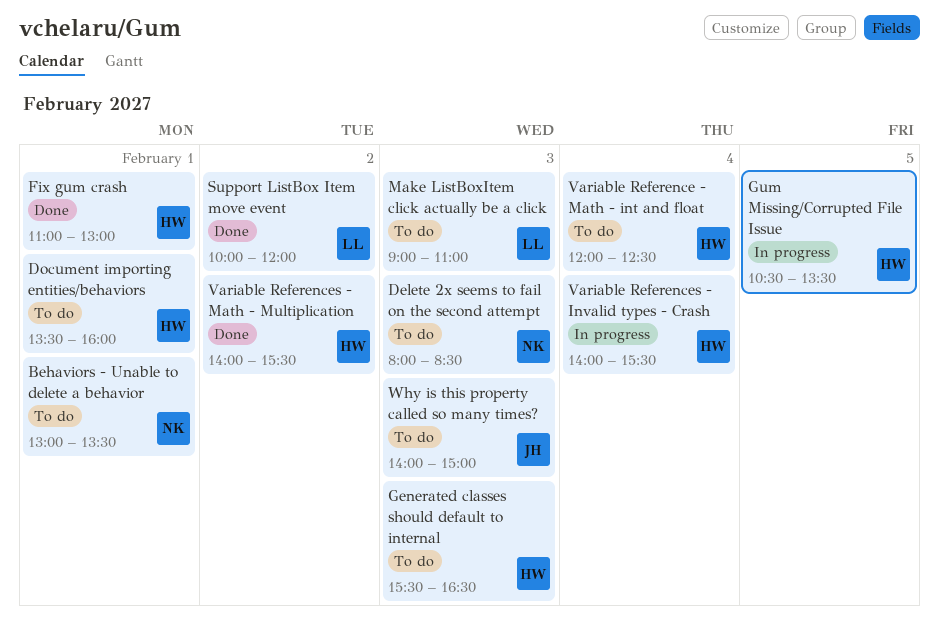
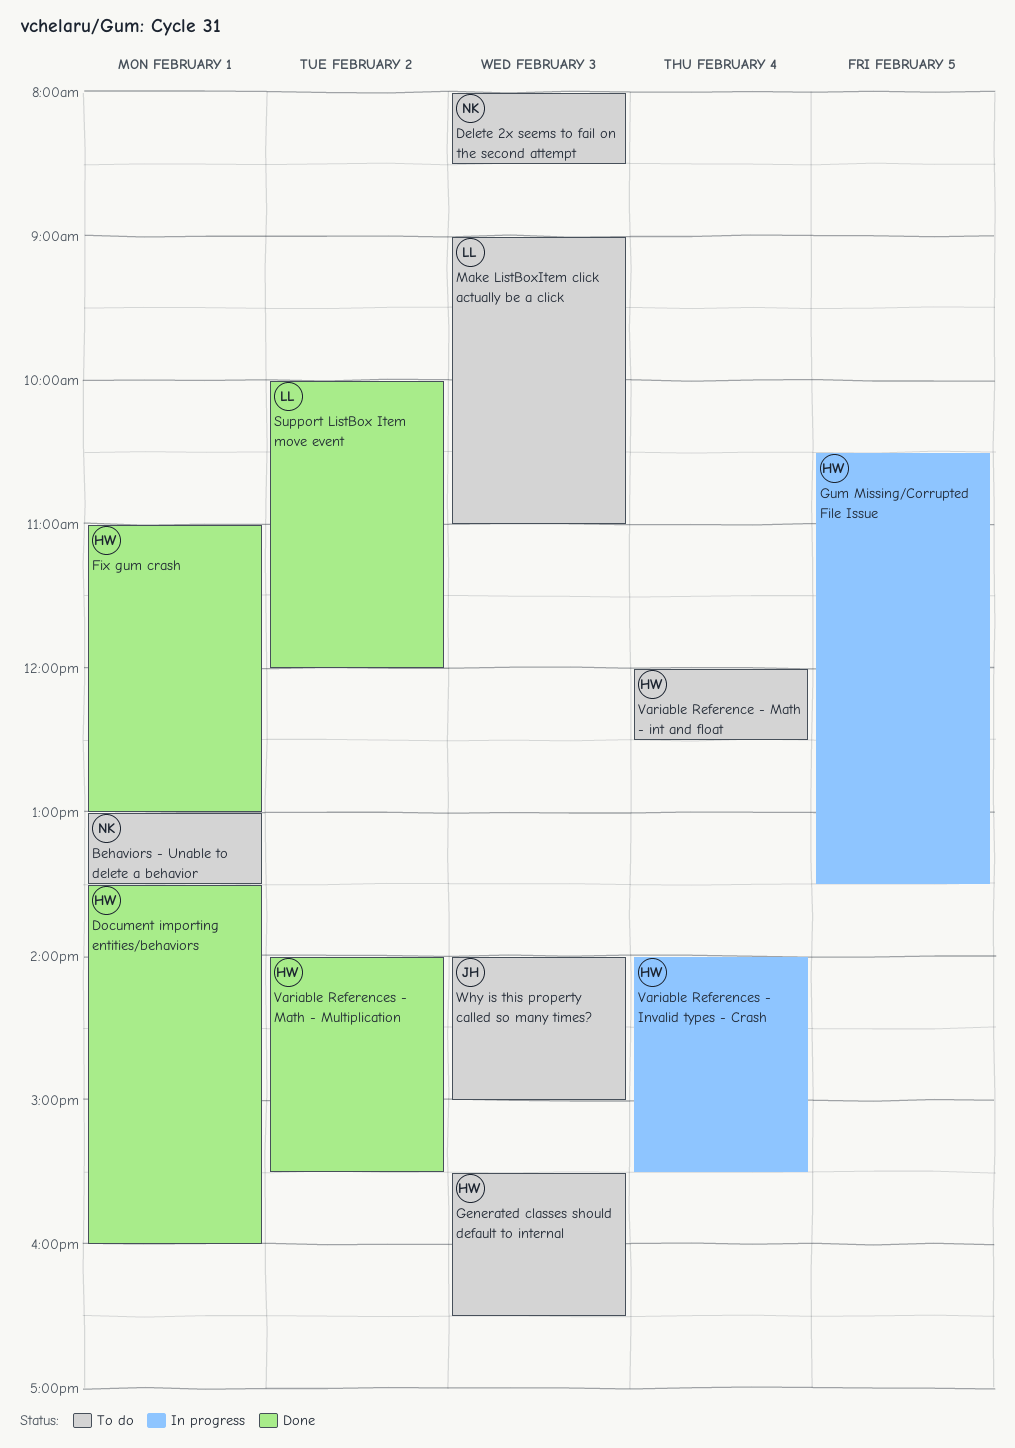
Document importing entities/behaviors, status: To do -> Done

